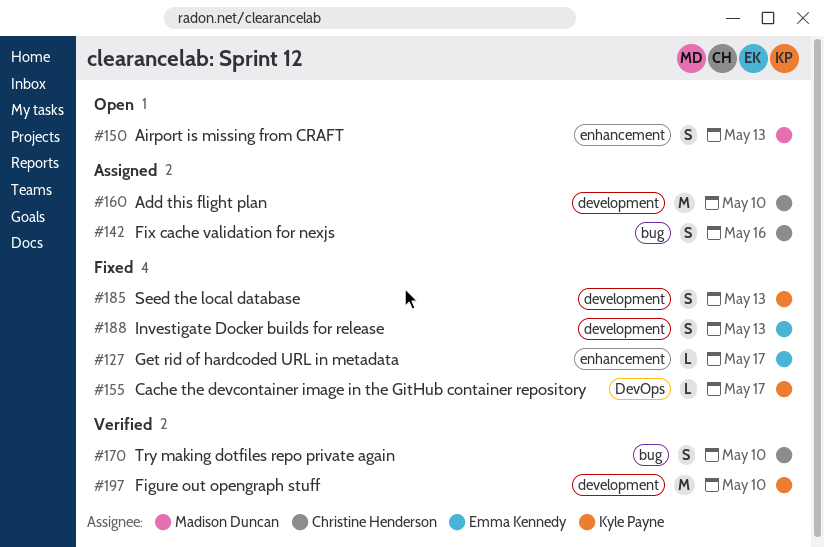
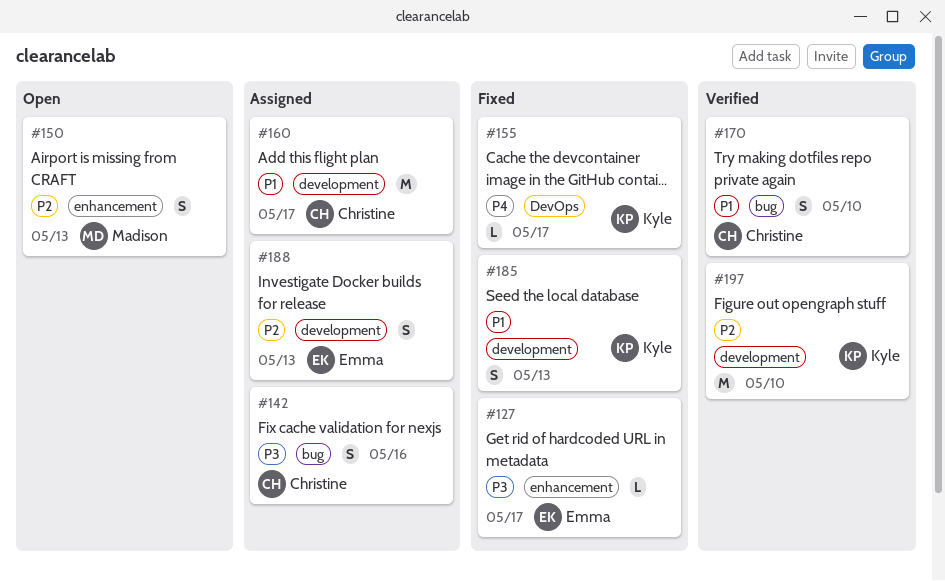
#160, due: May 10 -> May 17
#188, status: Fixed -> Assigned

